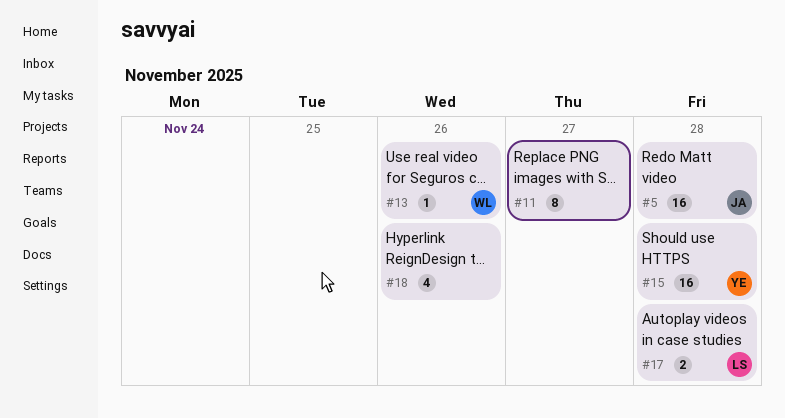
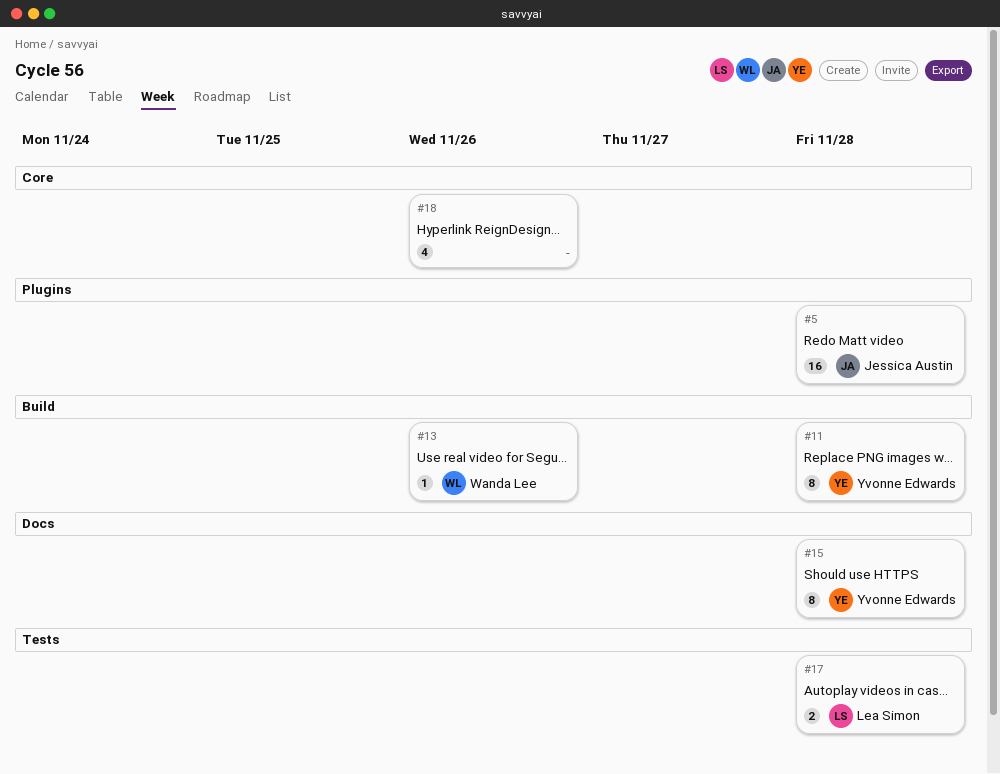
#11, owner: none -> Yvonne Edwards
#11, due: Nov 27 -> Nov 28
#15, estimate: 16 -> 8

